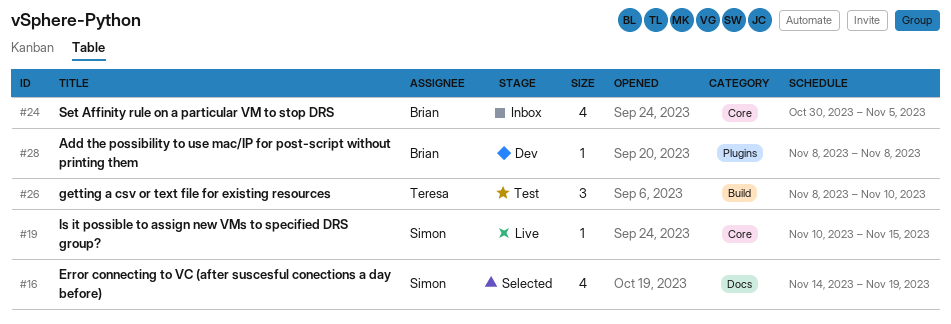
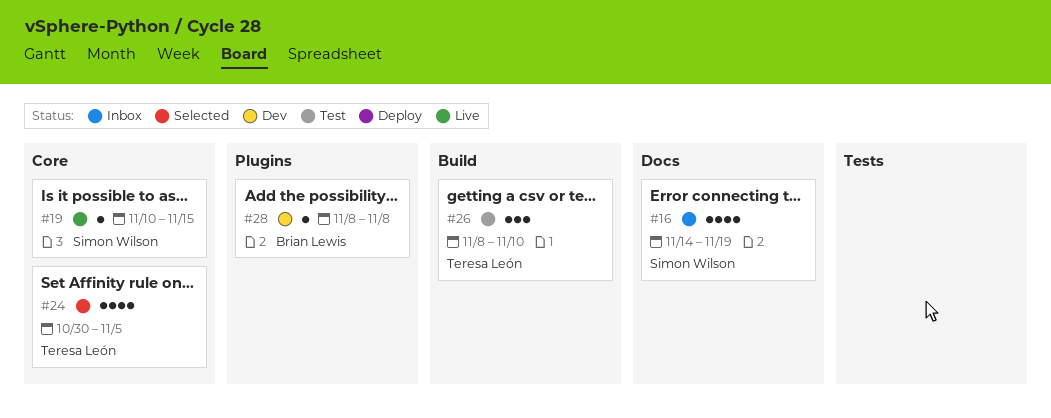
#16, status: Selected -> Inbox
#24, status: Inbox -> Selected
#24, owner: Brian Lewis -> Teresa León

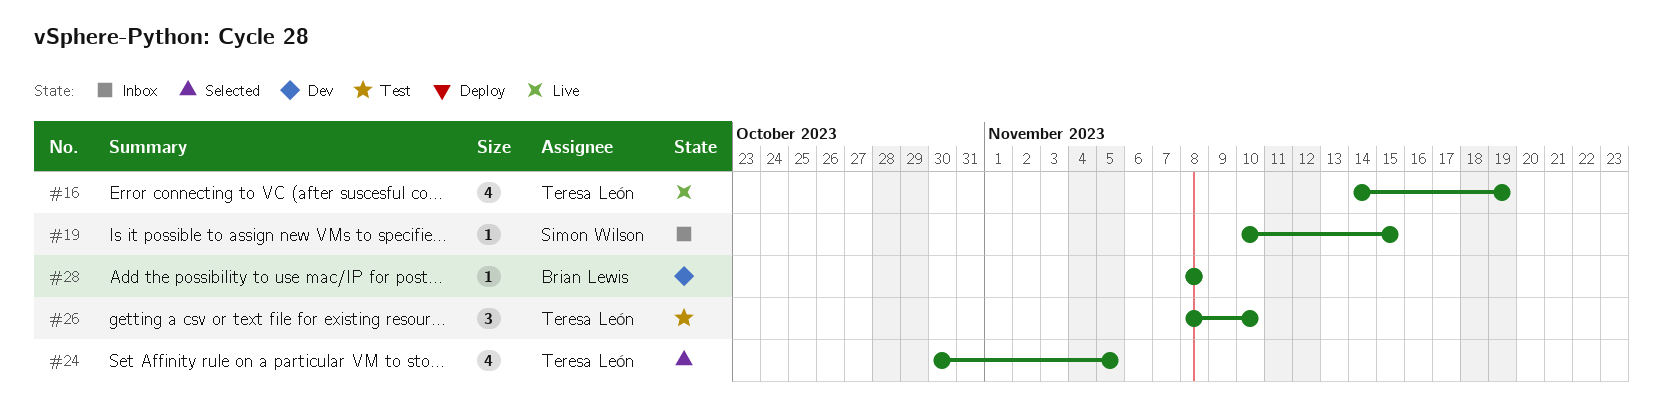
#16, status: Inbox -> Live
#16, owner: Simon Wilson -> Teresa León
#19, status: Live -> Inbox

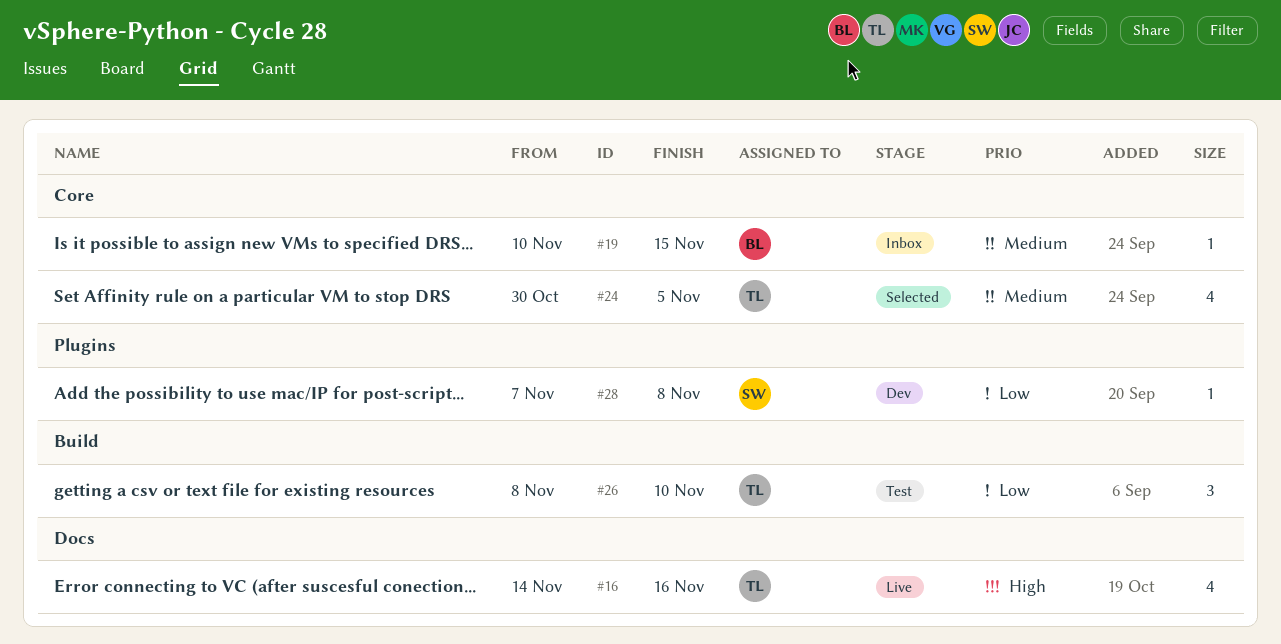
#16, due: Nov 19 -> Nov 16
#19, owner: Simon Wilson -> Brian Lewis
#28, owner: Brian Lewis -> Simon Wilson
#28, start: Nov 8 -> Nov 7

